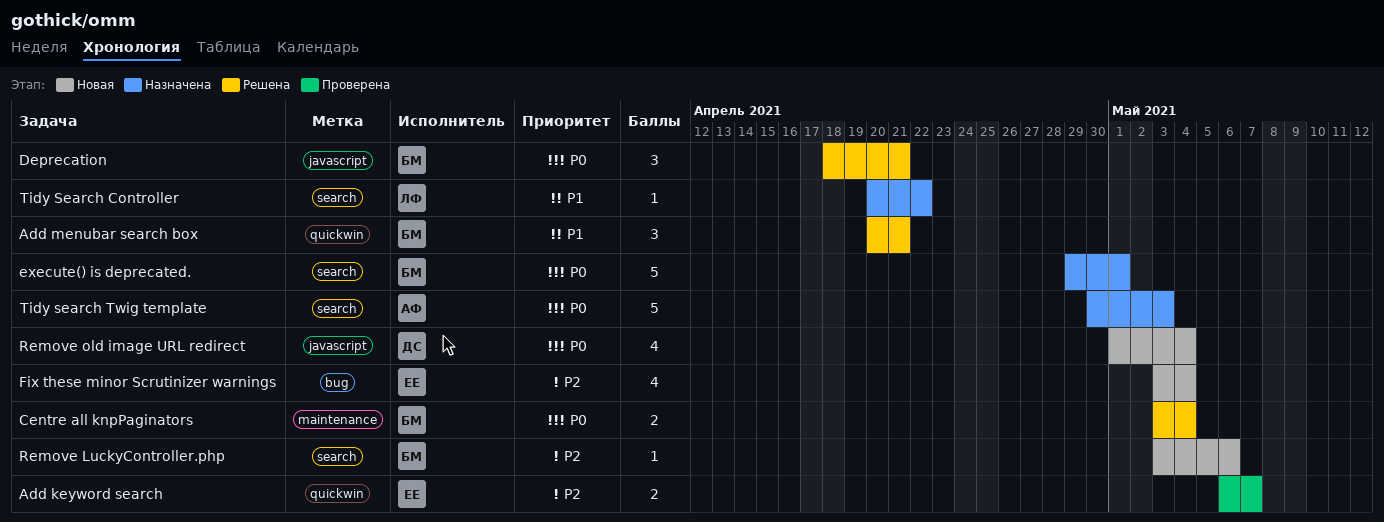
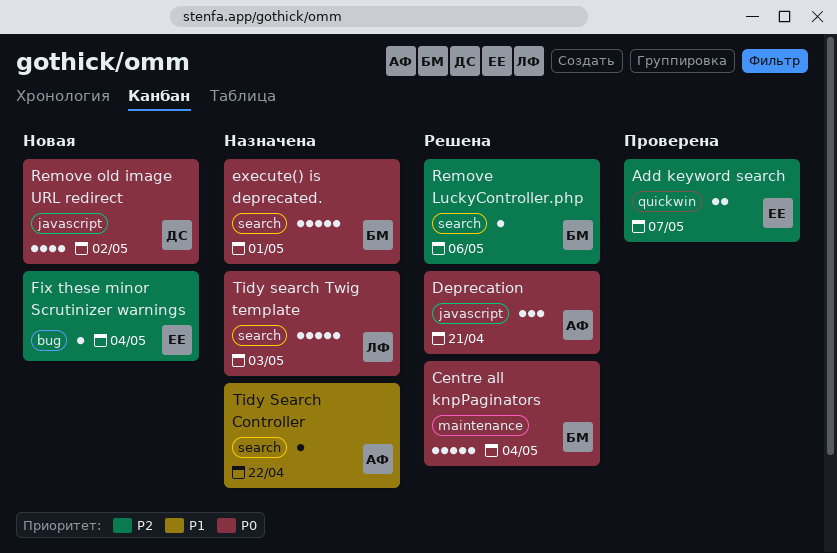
Add menubar search box: present -> none
Centre all knpPaginators, estimate: 2 -> 5
Deprecation, owner: БМ -> АФ
Fix these minor Scrutinizer warnings, estimate: 4 -> 1
Remove LuckyController.php, status: Новая -> Решена
Remove old image URL redirect, due: May 4 -> May 2
Tidy Search Controller, owner: ЛФ -> АФ
Tidy search Twig template, owner: АФ -> ЛФ

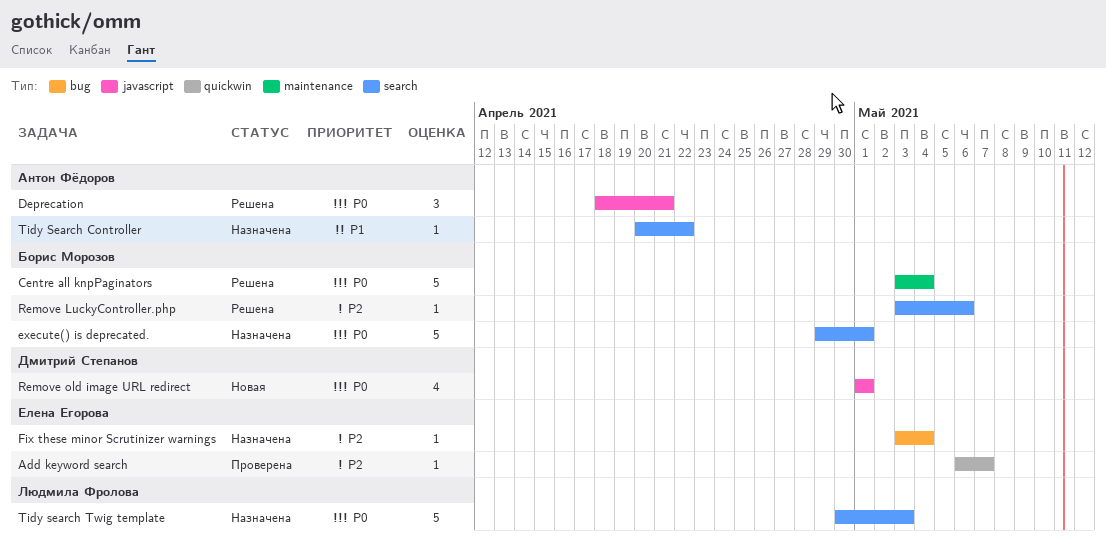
Add keyword search, estimate: 2 -> 1
Fix these minor Scrutinizer warnings, status: Новая -> Назначена
Remove old image URL redirect, due: May 2 -> May 1

